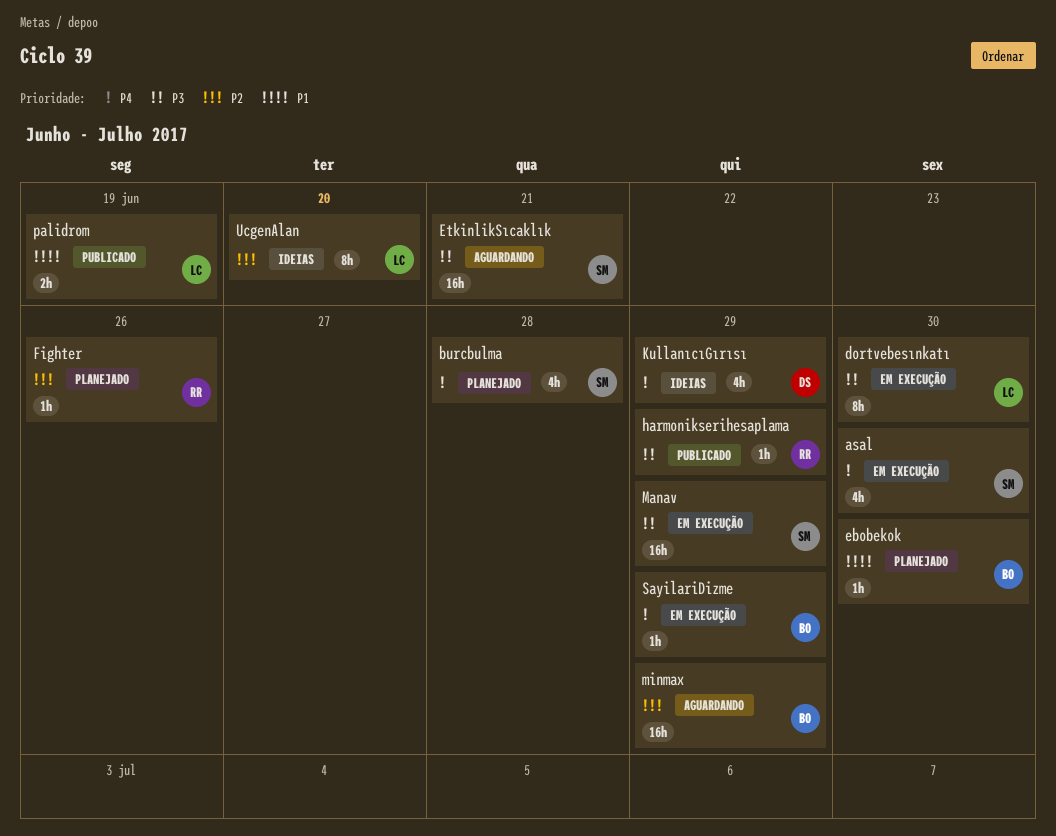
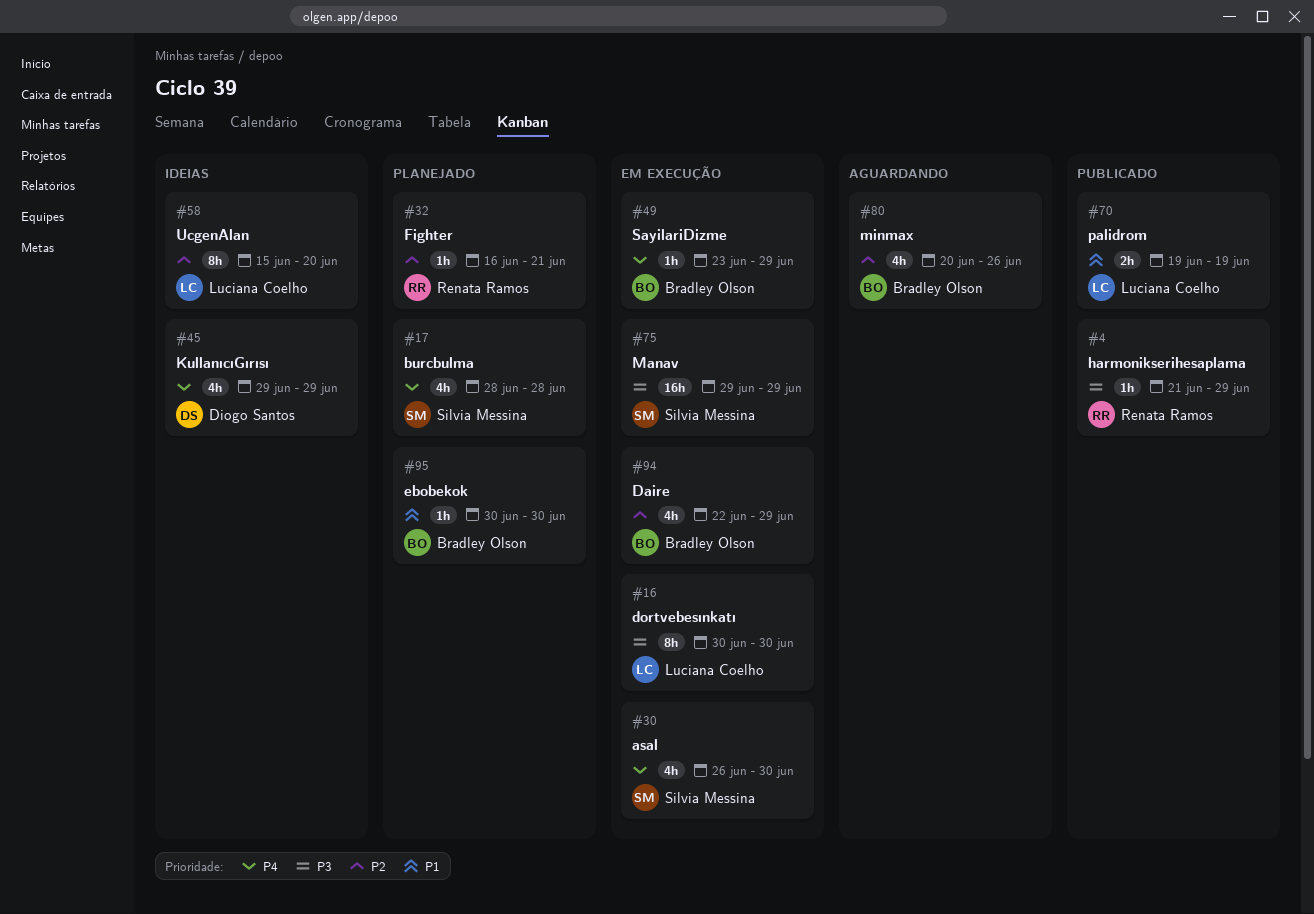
Daire: none -> present
EtkinlikSıcaklık: present -> none
Fighter, due: Jun 26 -> Jun 21
minmax, estimate: 16h -> 4h
minmax, due: Jun 29 -> Jun 26

